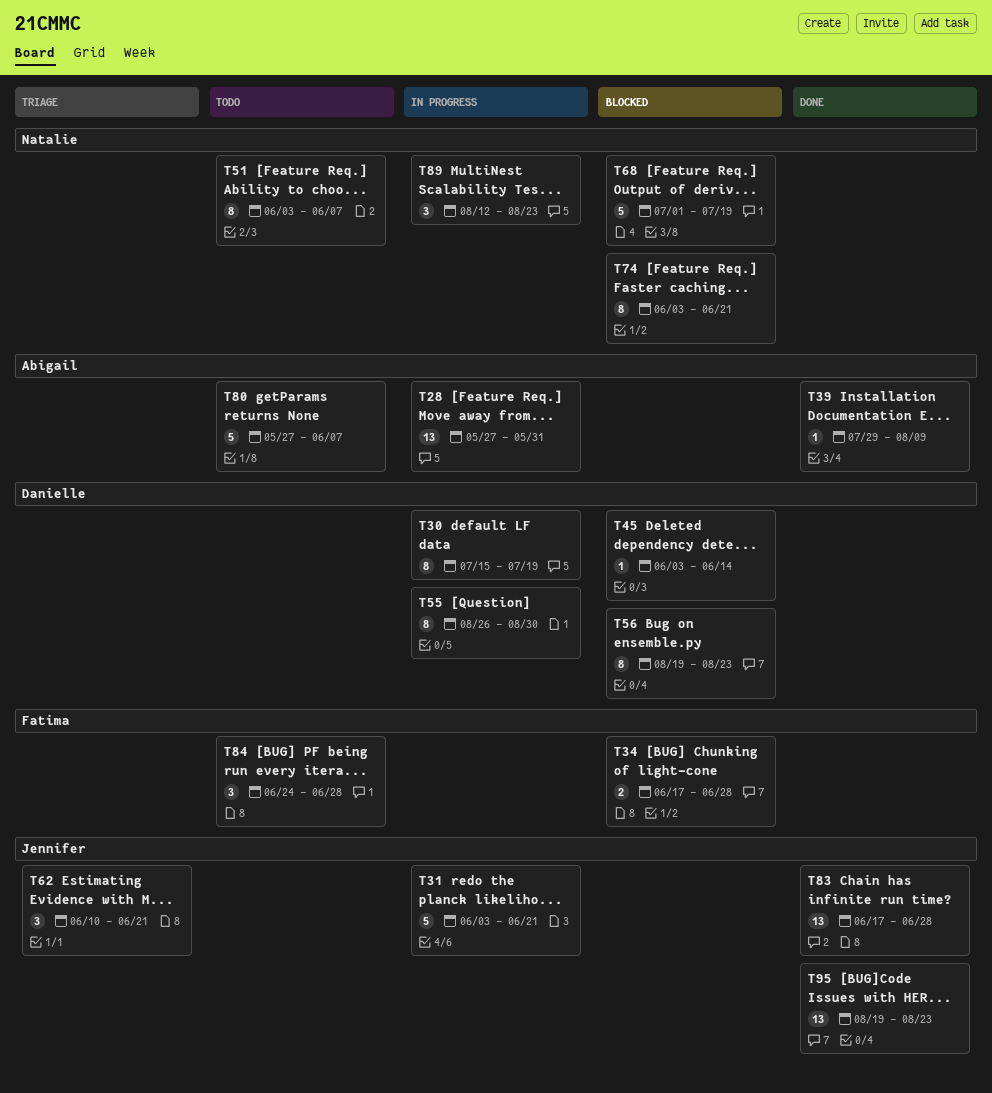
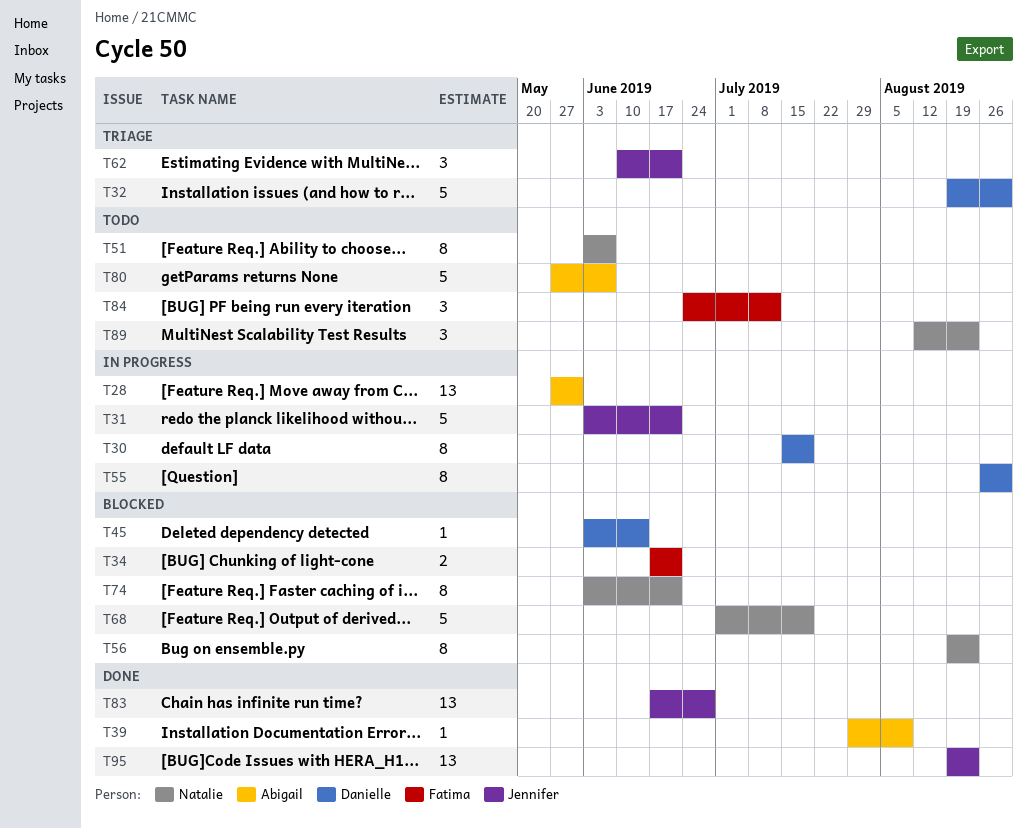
T32: none -> present
T34, due: Jun 28 -> Jun 21
T56, owner: Danielle -> Natalie
T84, due: Jun 28 -> Jul 12
T89, status: In progress -> Todo

